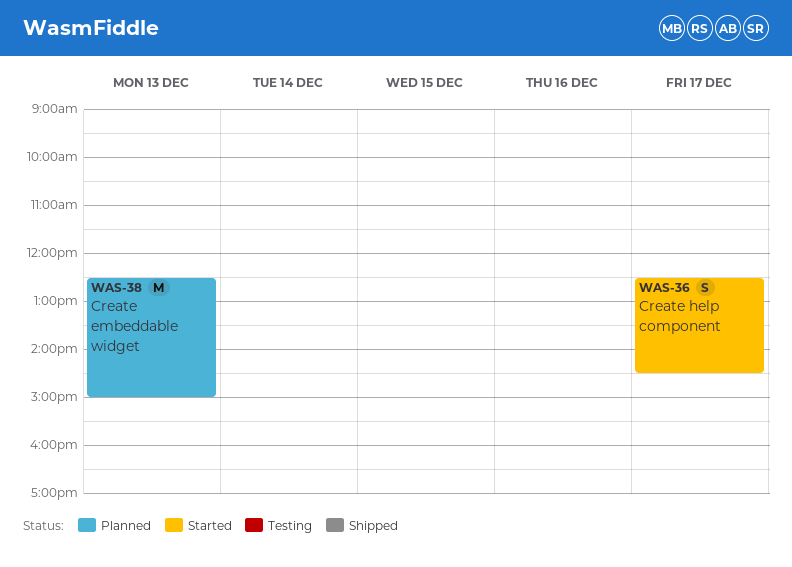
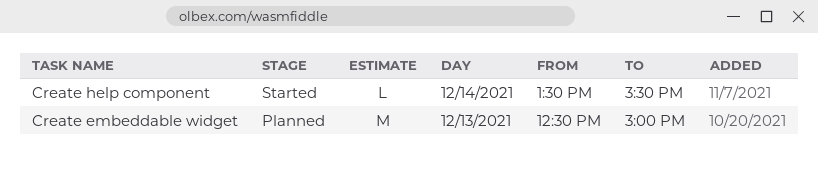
Create help component, estimate: S -> L
Create help component, day: Dec 17 -> Dec 14
Create help component, begins: 12:30 -> 13:30
Create help component, ends: 14:30 -> 15:30

